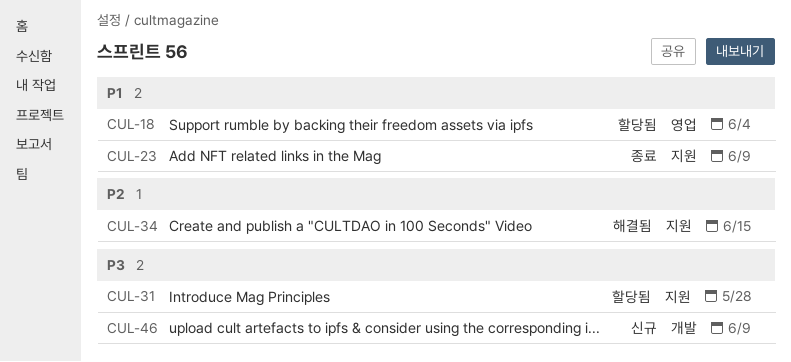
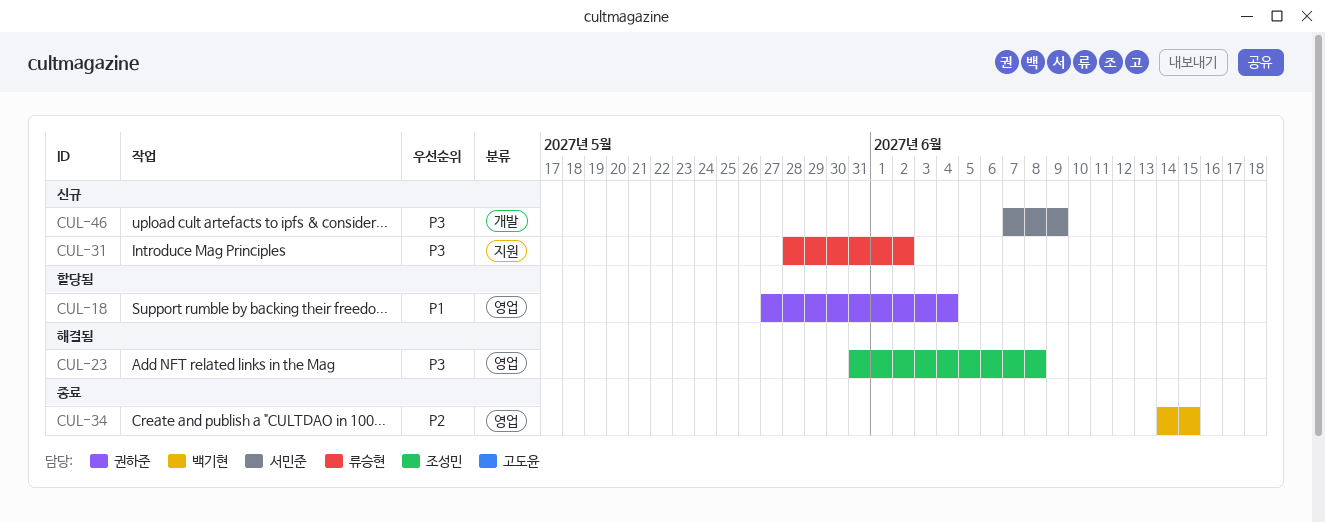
CUL-23, status: 종료 -> 해결됨
CUL-23, priority: P1 -> P3
CUL-23, label: 지원 -> 영업
CUL-23, due: Jun 9 -> Jun 8
CUL-31, status: 할당됨 -> 신규
CUL-31, due: May 28 -> Jun 2
CUL-34, status: 해결됨 -> 종료
CUL-34, label: 지원 -> 영업

